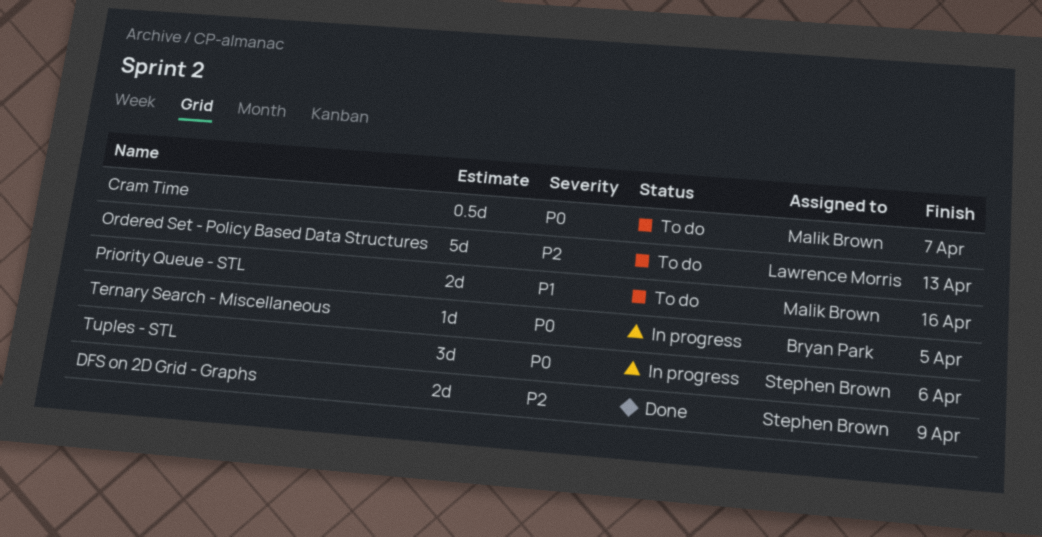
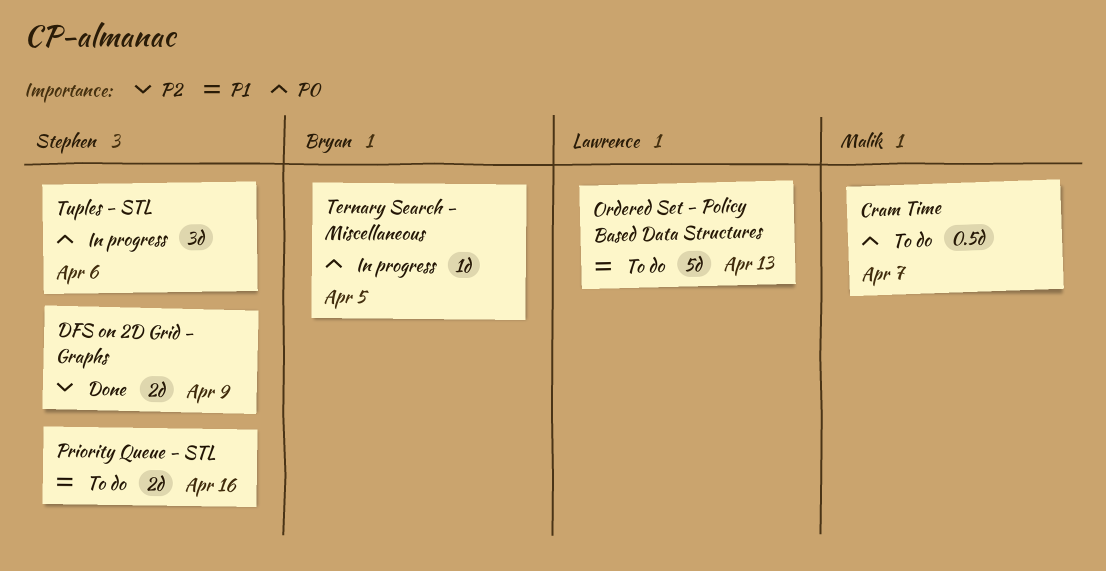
Ordered Set - Policy Based Data Structures, priority: P2 -> P1
Priority Queue - STL, owner: Malik Brown -> Stephen Brown

